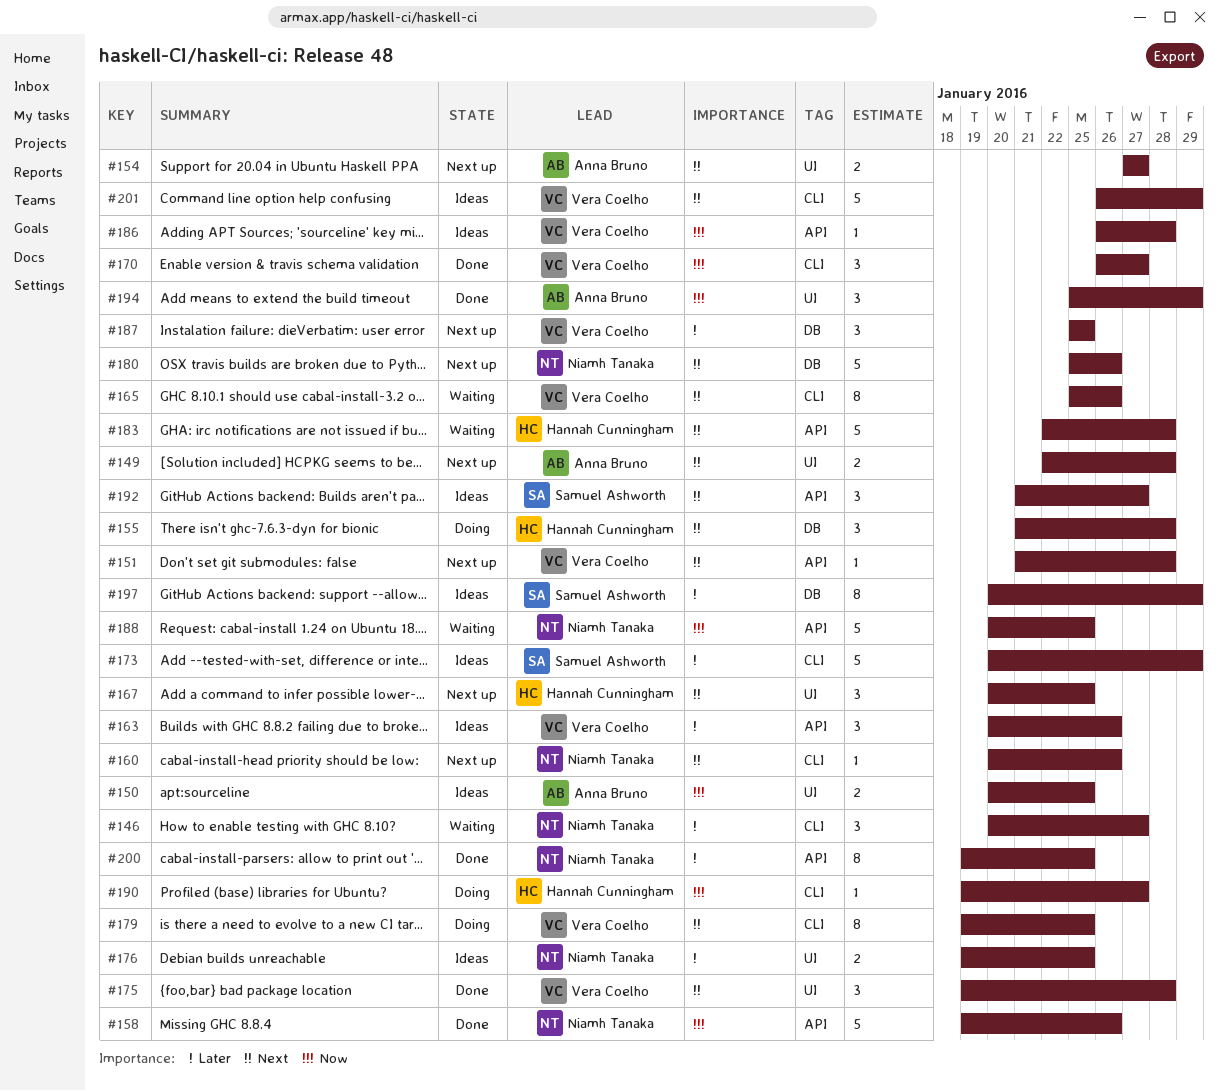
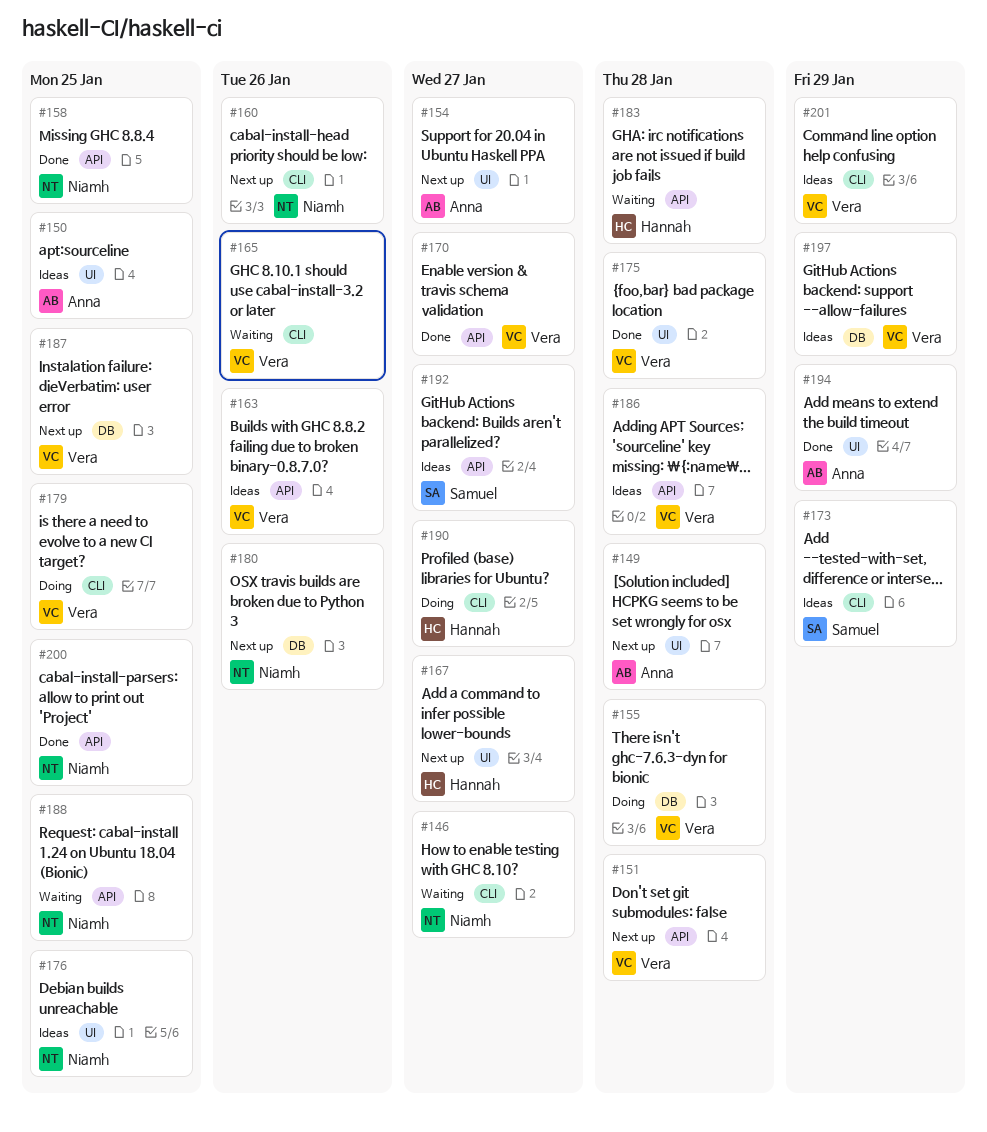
#155, owner: Hannah Cunningham -> Vera Coelho
#158, due: Jan 26 -> Jan 25
#167, due: Jan 25 -> Jan 27
#170, label: CLI -> API
#197, owner: Samuel Ashworth -> Vera Coelho

